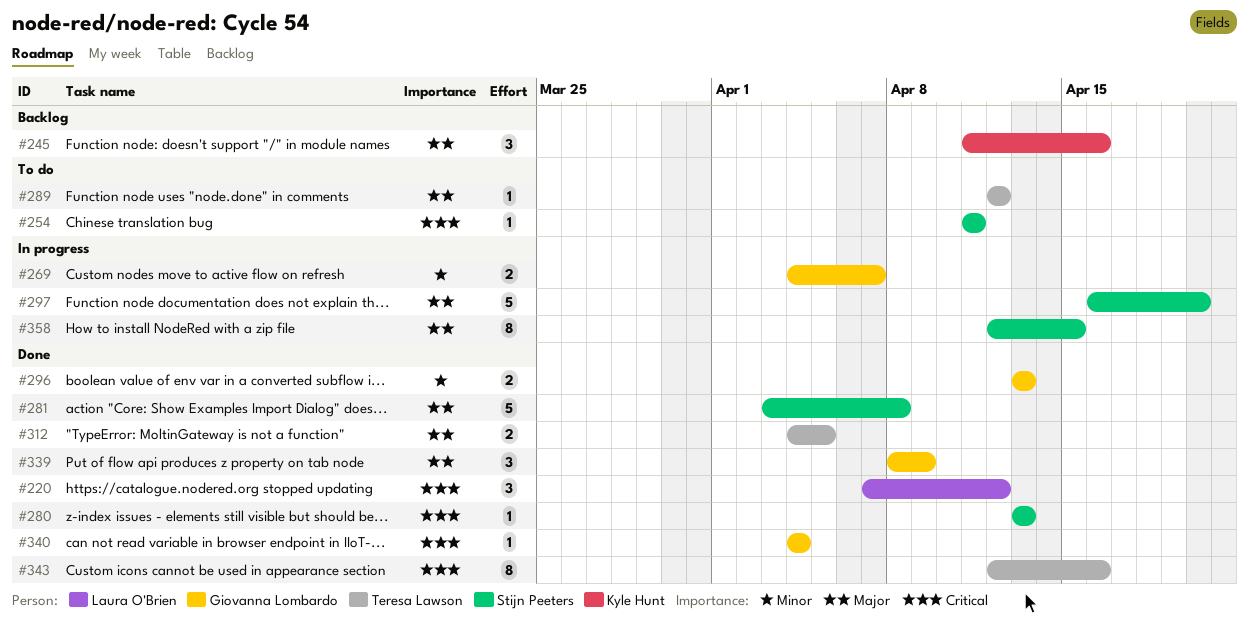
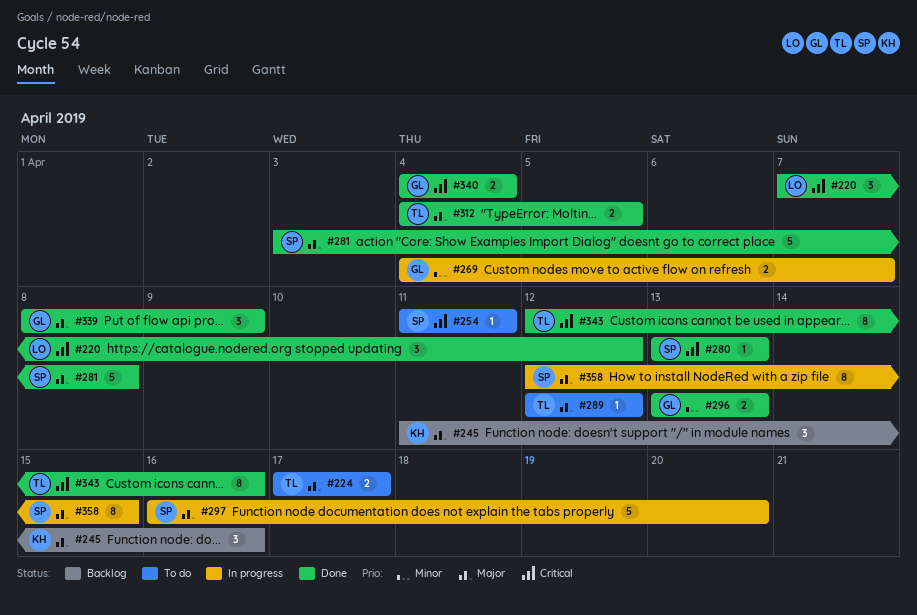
#224: none -> present
#340, estimate: 1 -> 2

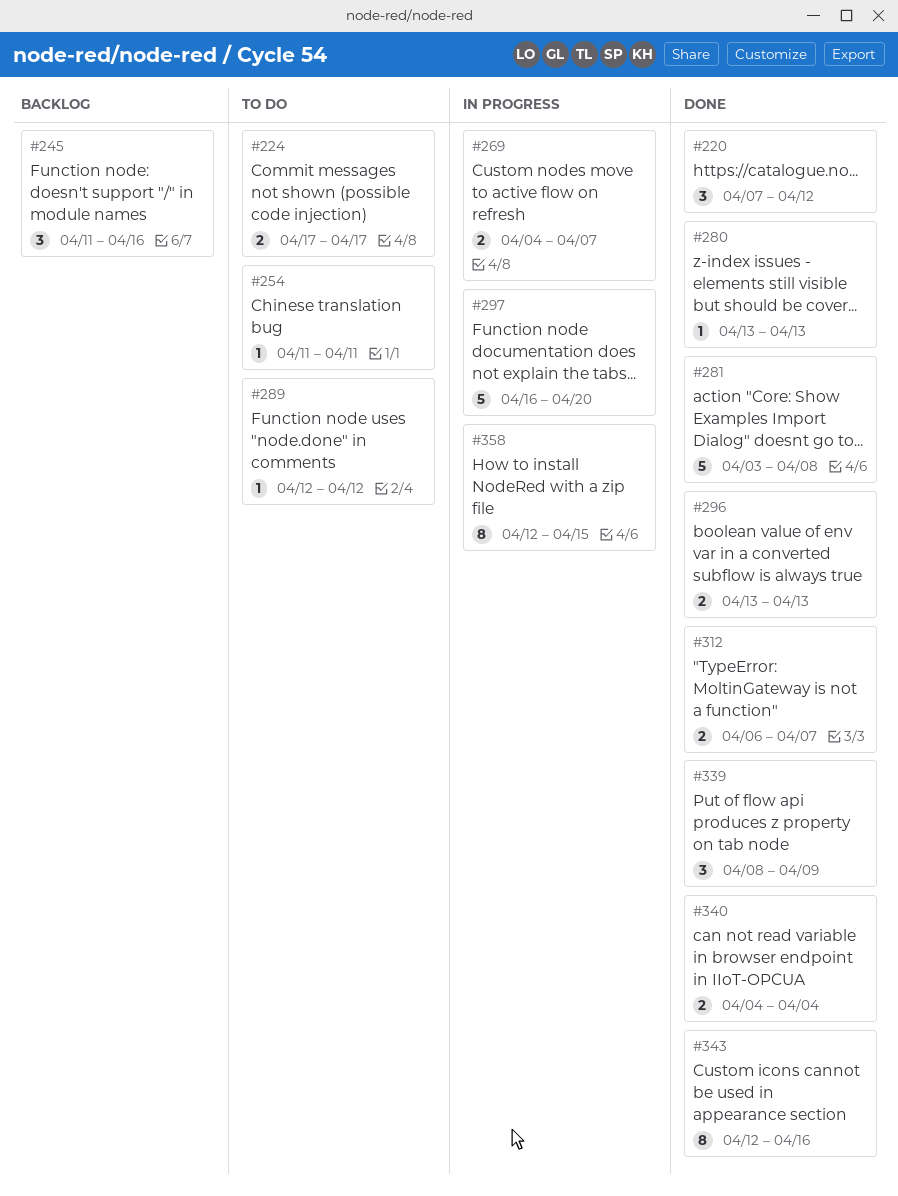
#312, start: Apr 4 -> Apr 6
#312, due: Apr 5 -> Apr 7

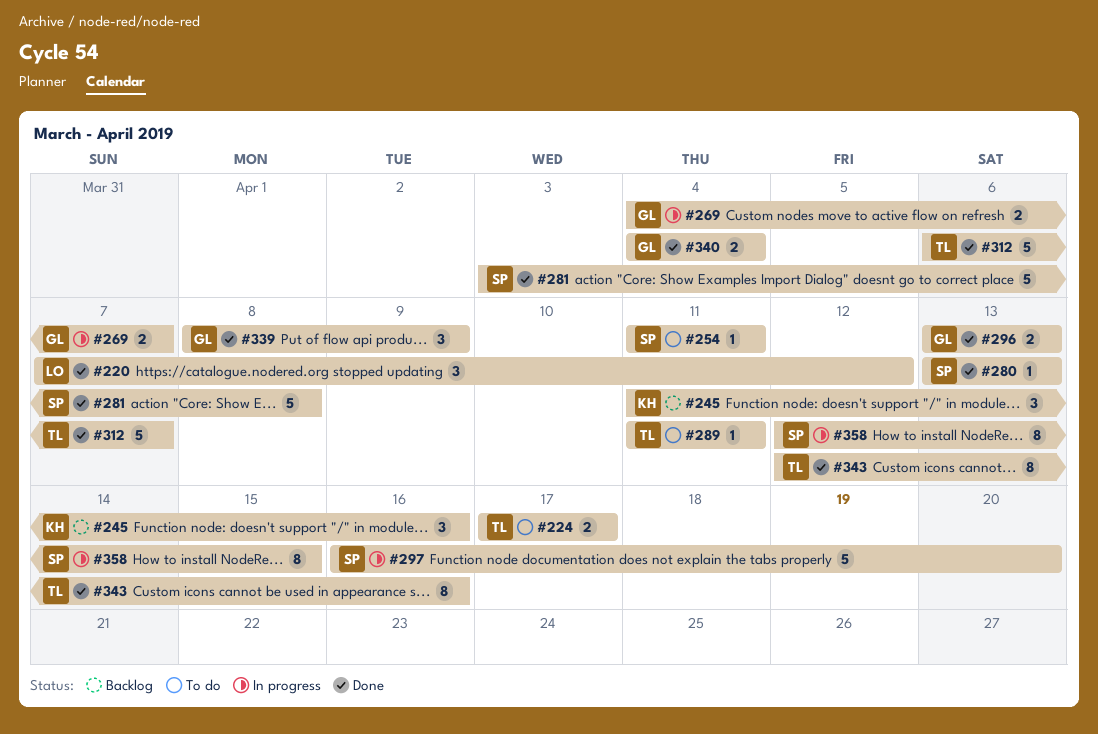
#289, start: Apr 12 -> Apr 11
#289, due: Apr 12 -> Apr 11
#312, estimate: 2 -> 5

